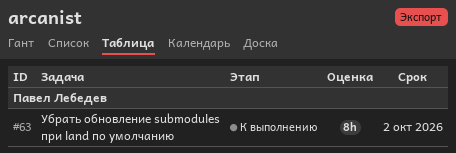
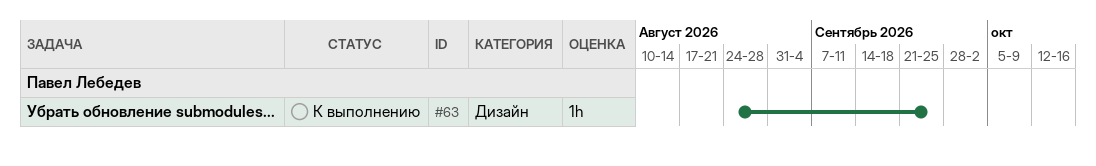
#63, estimate: 8h -> 1h
#63, due: Oct 2 -> Sep 25

